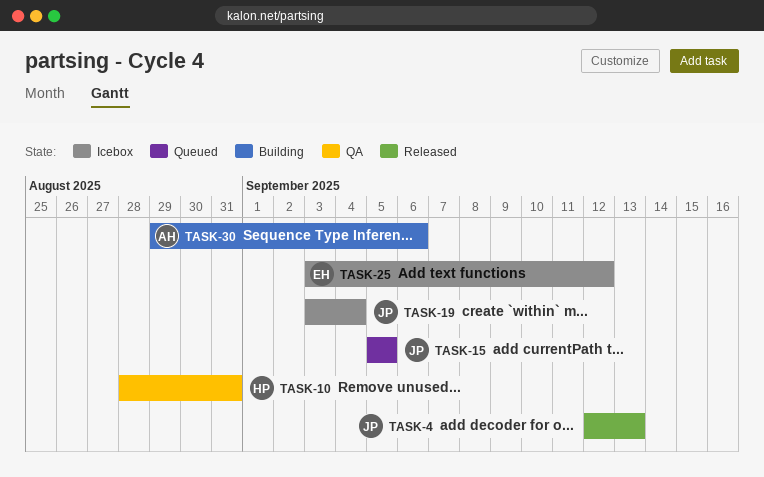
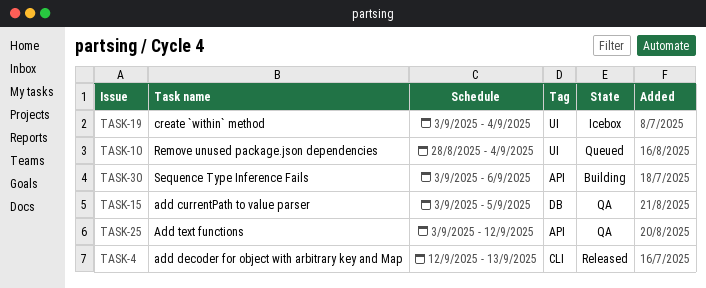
TASK-10, status: QA -> Queued
TASK-10, due: Aug 31 -> Sep 4
TASK-15, status: Queued -> QA
TASK-15, start: Sep 5 -> Sep 3
TASK-25, status: Icebox -> QA
TASK-30, start: Aug 29 -> Sep 3

